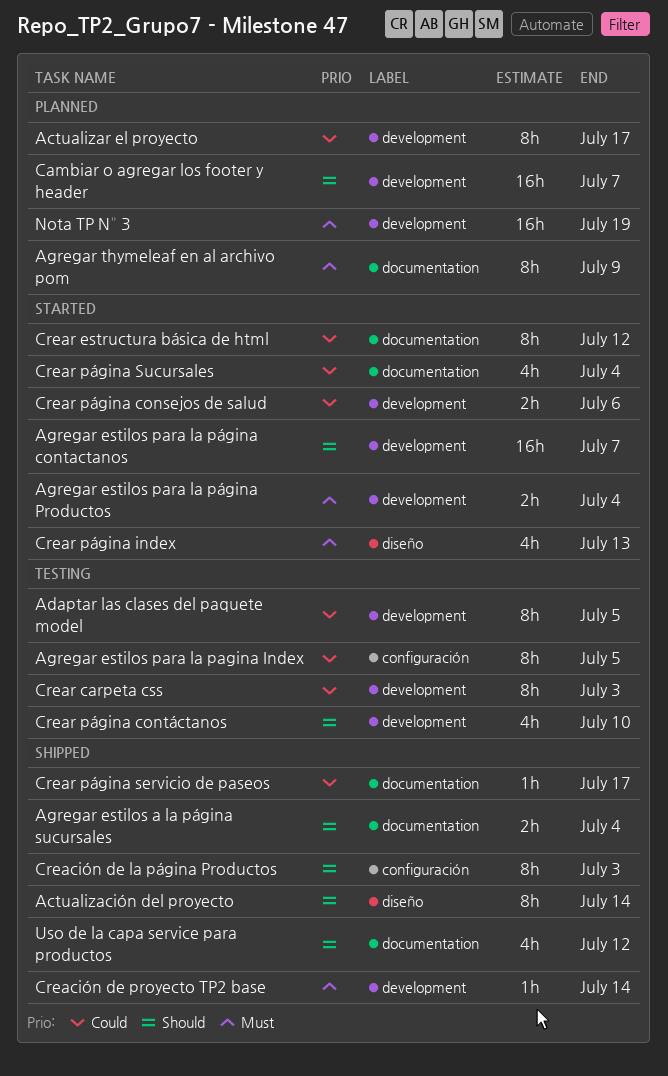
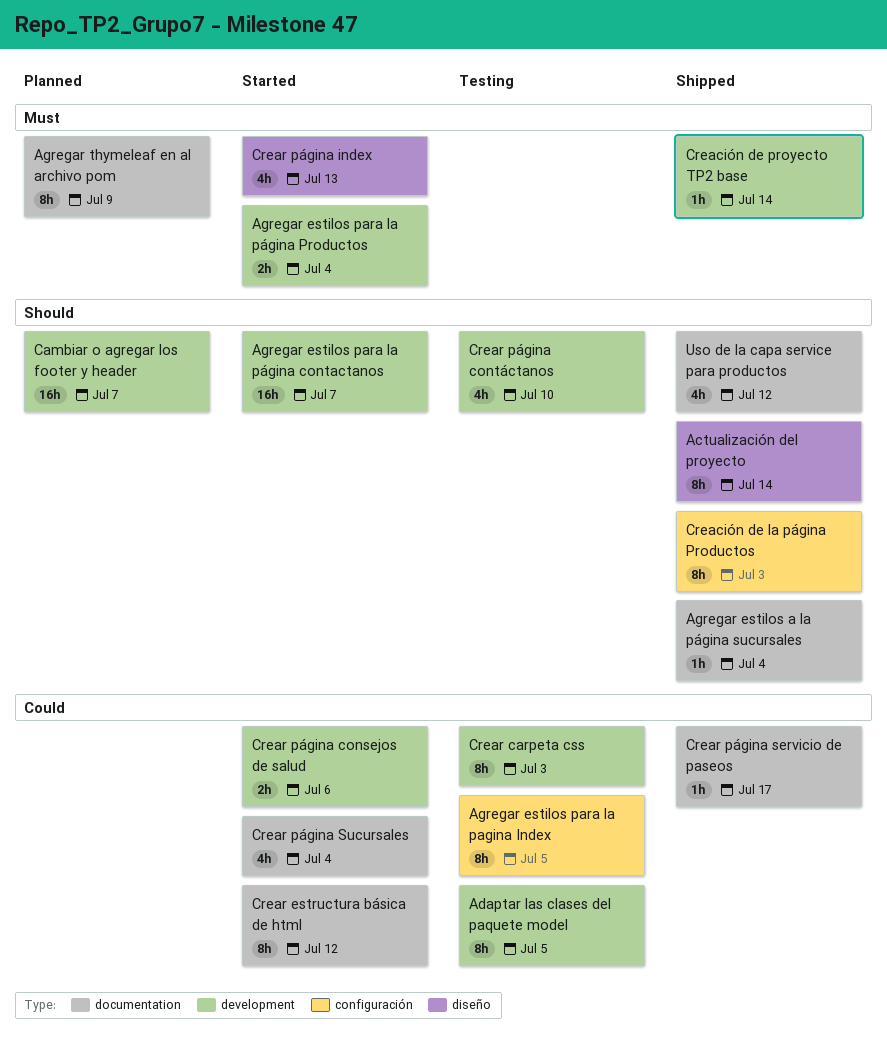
Actualizar el proyecto: present -> none
Agregar estilos a la página sucursales, estimate: 2h -> 1h
Nota TP N° 3: present -> none

